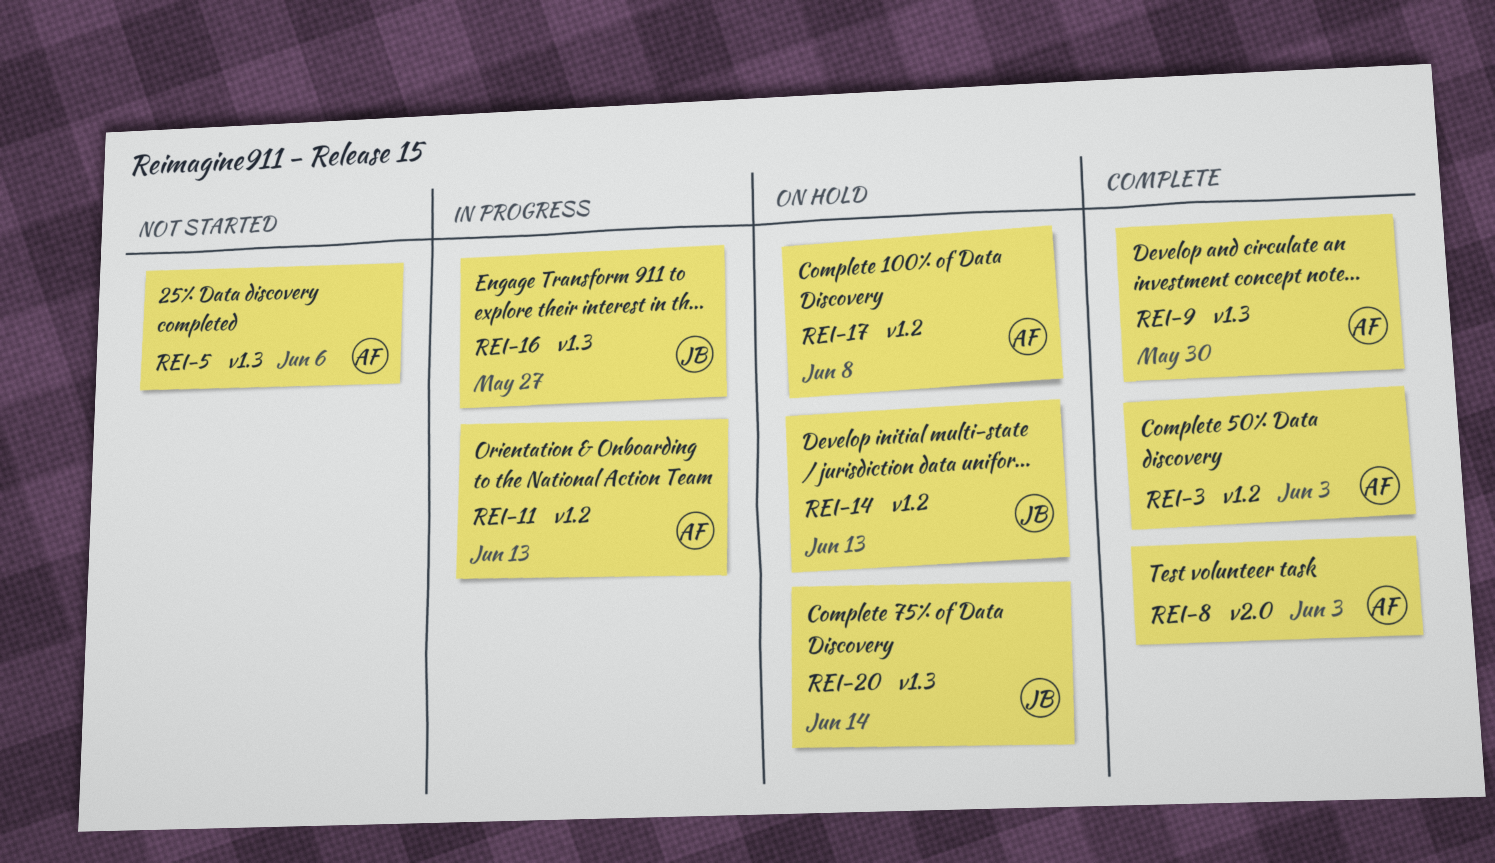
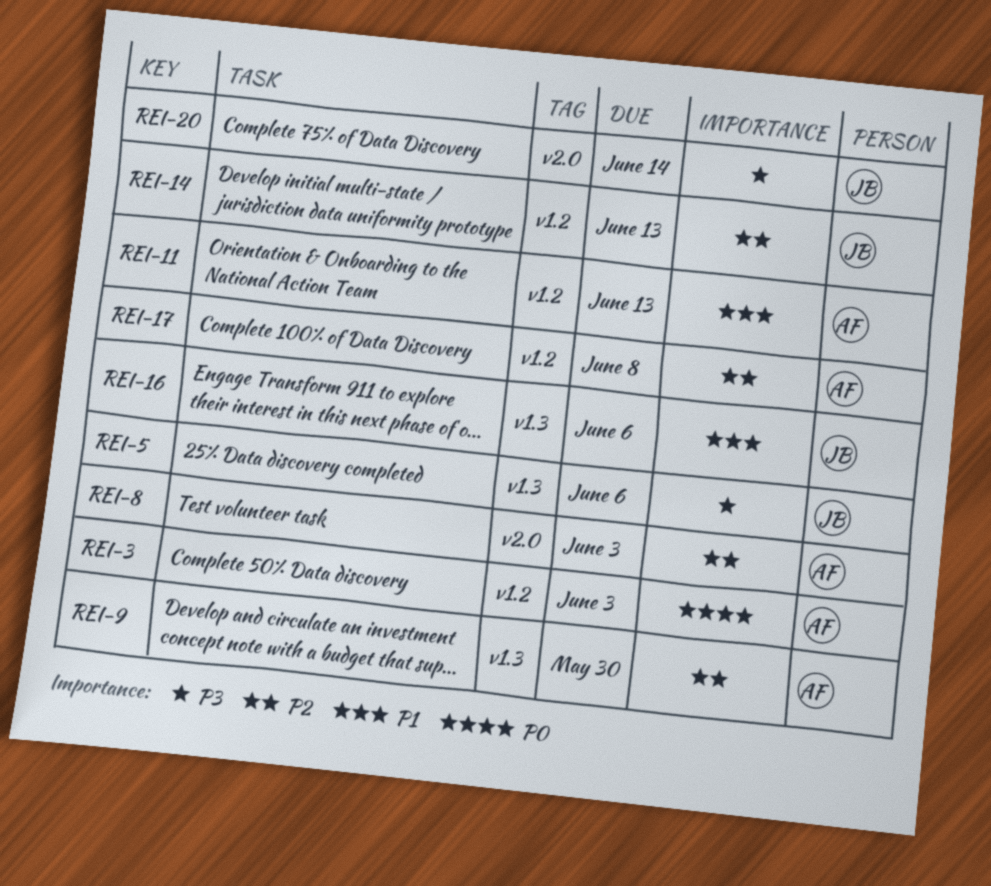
REI-5, owner: AF -> JB
REI-16, due: May 27 -> Jun 6
REI-20, label: v1.3 -> v2.0

